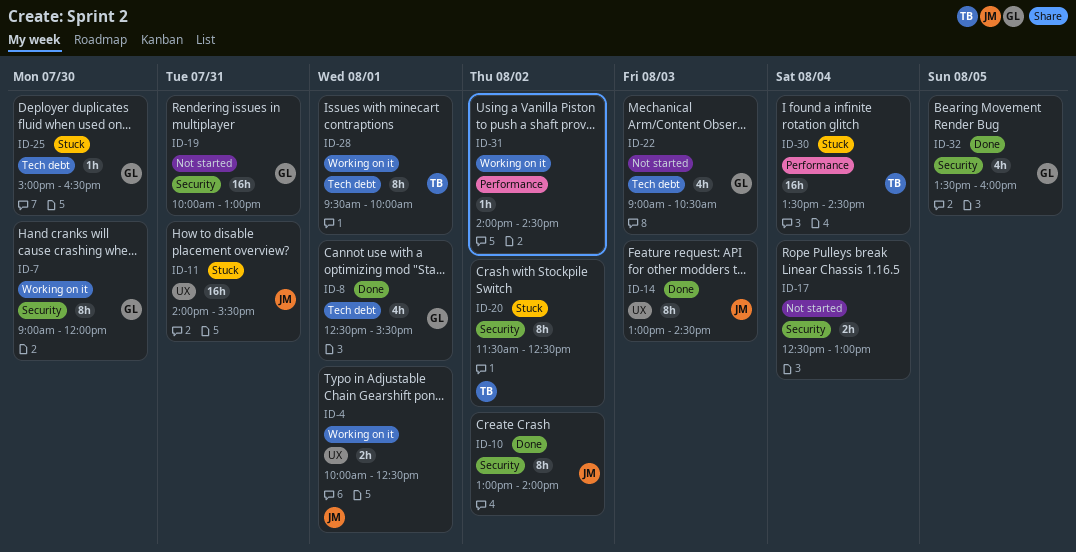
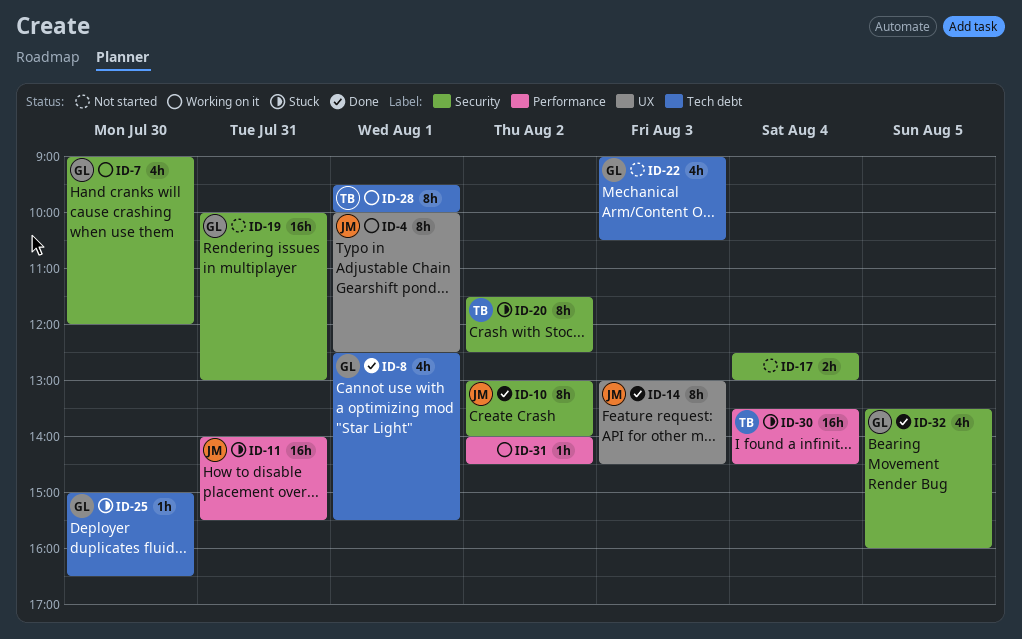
ID-4, estimate: 2h -> 8h
ID-7, estimate: 8h -> 4h
ID-11, label: UX -> Performance

